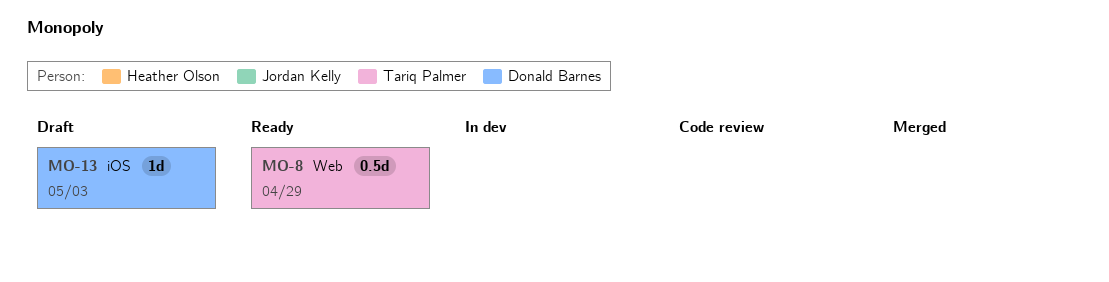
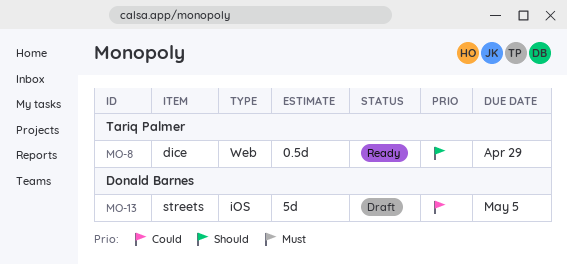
MO-13, estimate: 1d -> 5d
MO-13, due: May 3 -> May 5

